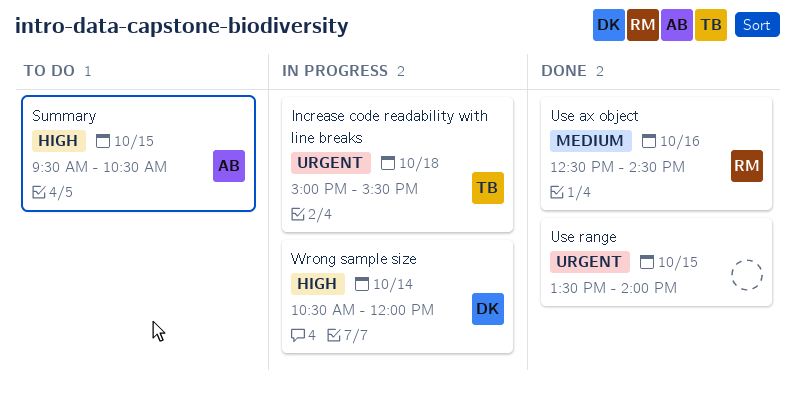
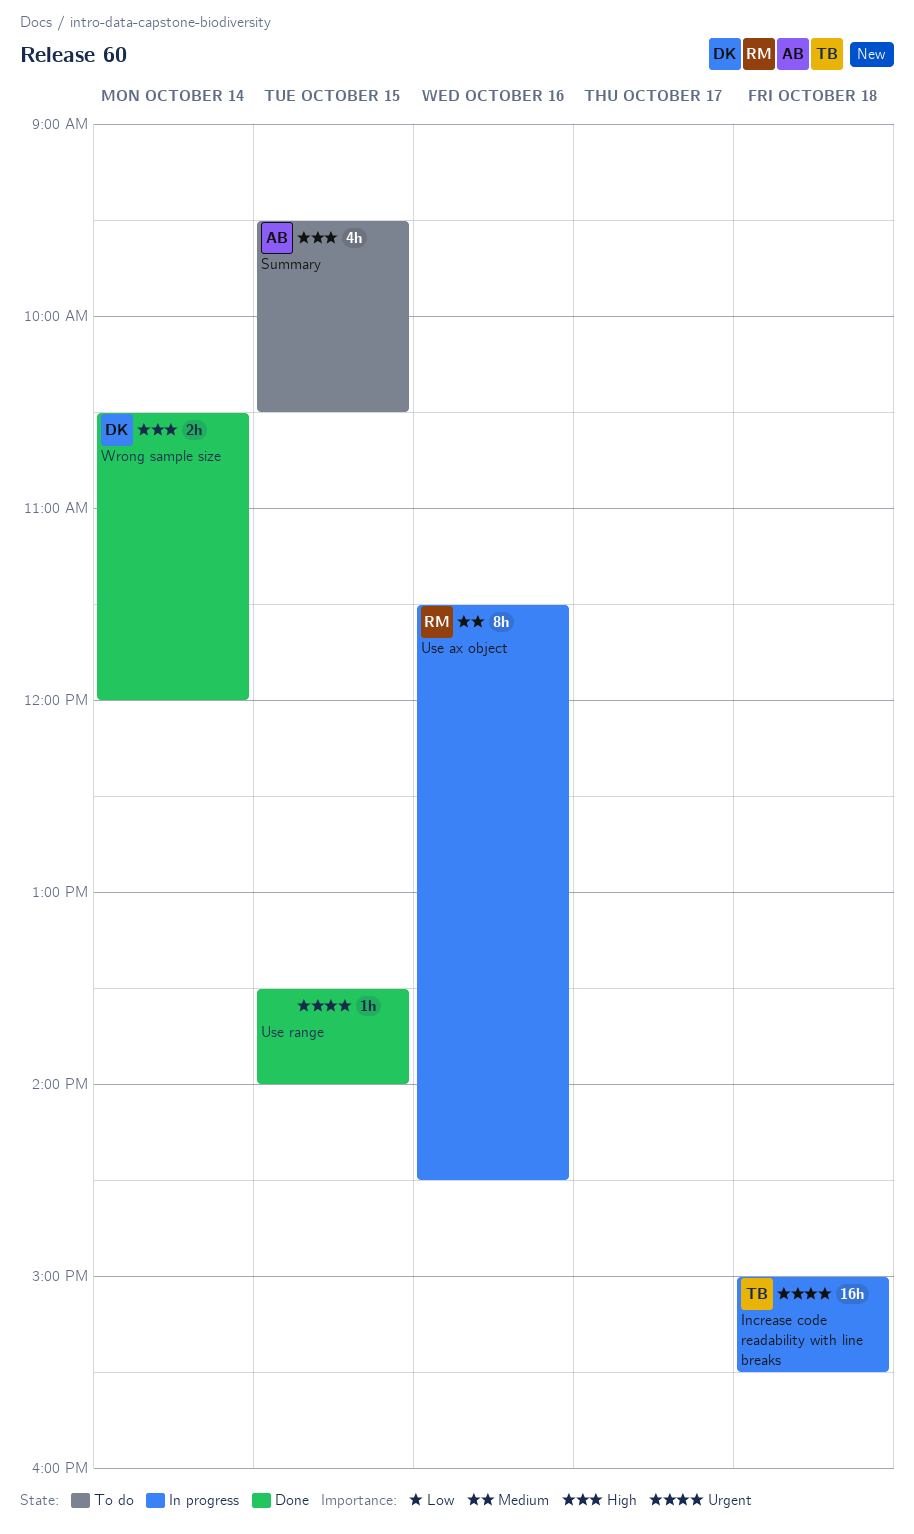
Use ax object, status: Done -> In progress
Use ax object, begins: 12:30 -> 11:30
Wrong sample size, status: In progress -> Done

